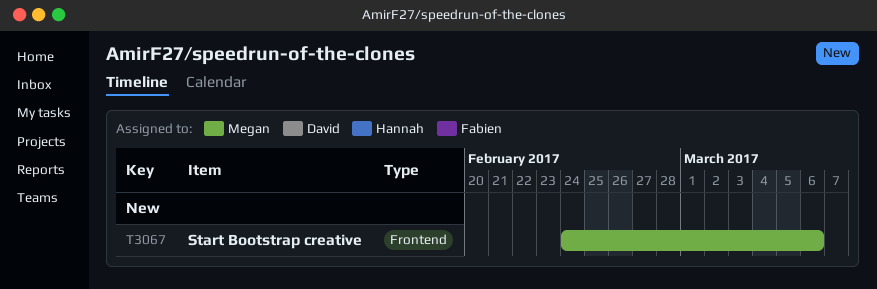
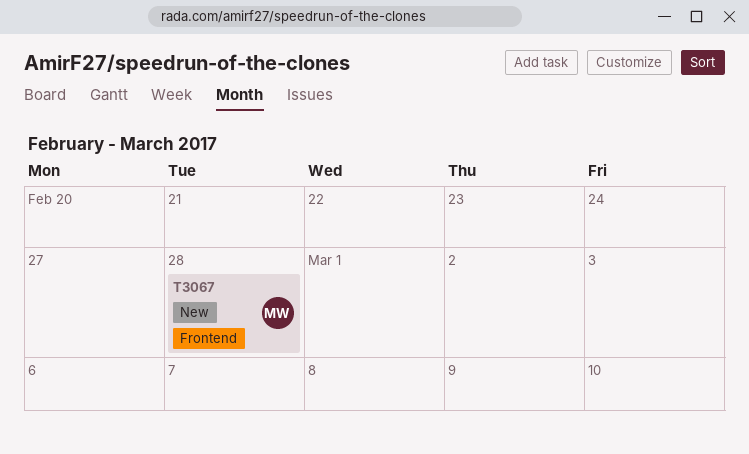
T3067, due: Mar 6 -> Feb 28

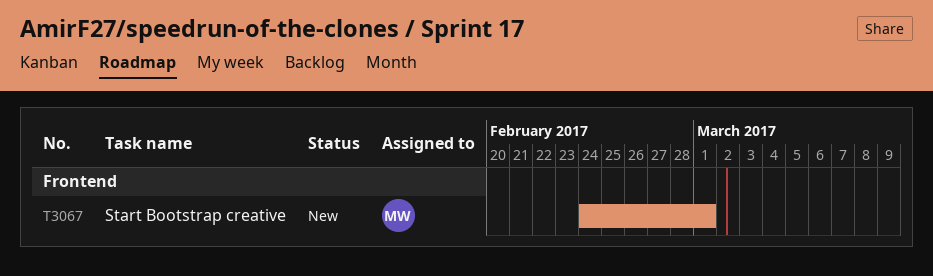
T3067, due: Feb 28 -> Mar 1

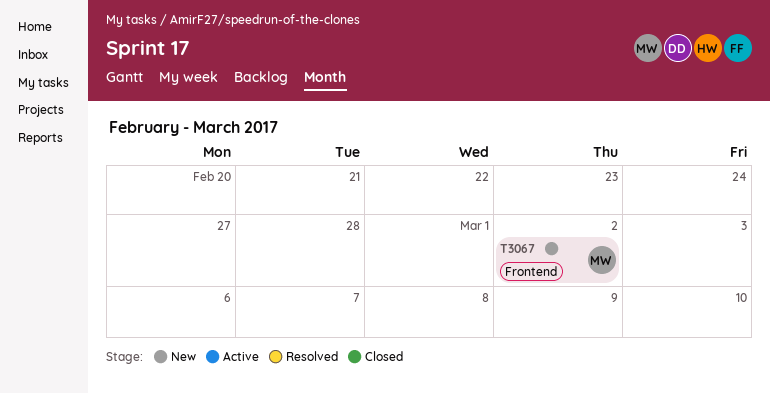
T3067, due: Mar 1 -> Mar 2

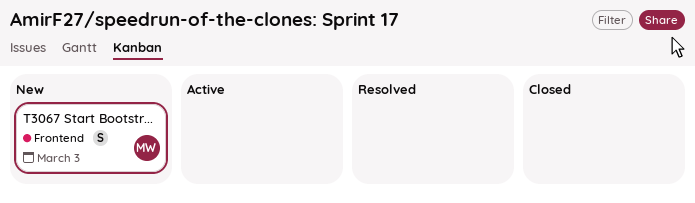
T3067, due: Mar 2 -> Mar 3

